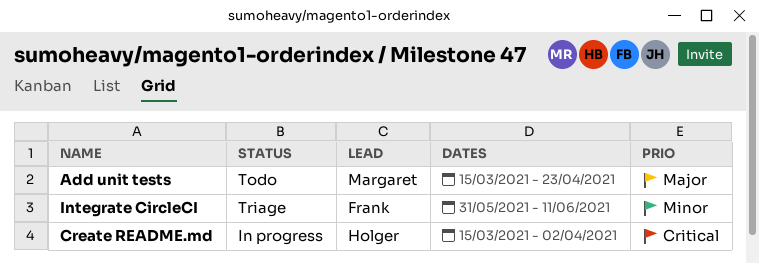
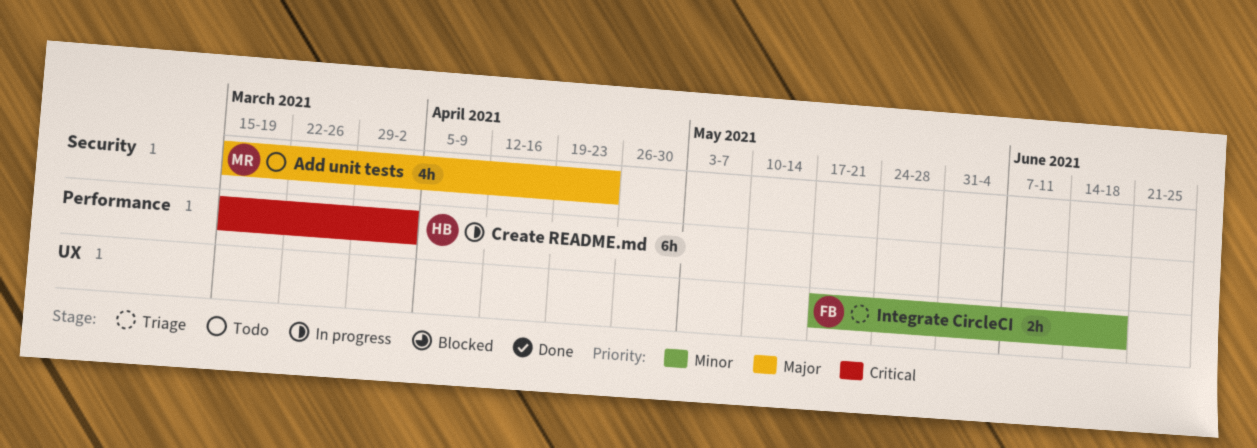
Integrate CircleCI, start: May 31 -> May 17
Integrate CircleCI, due: Jun 11 -> Jun 18

